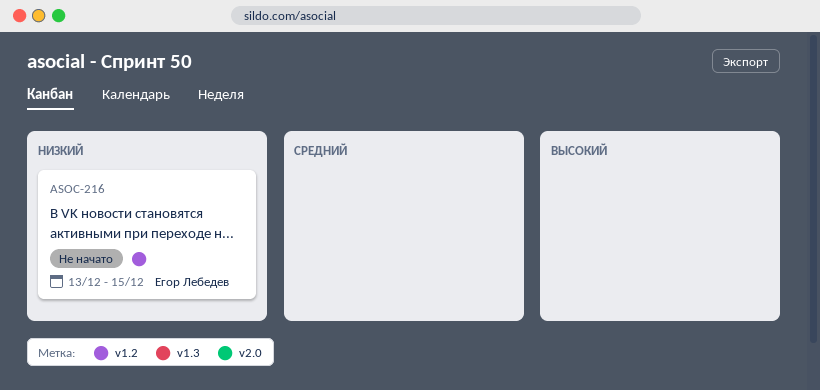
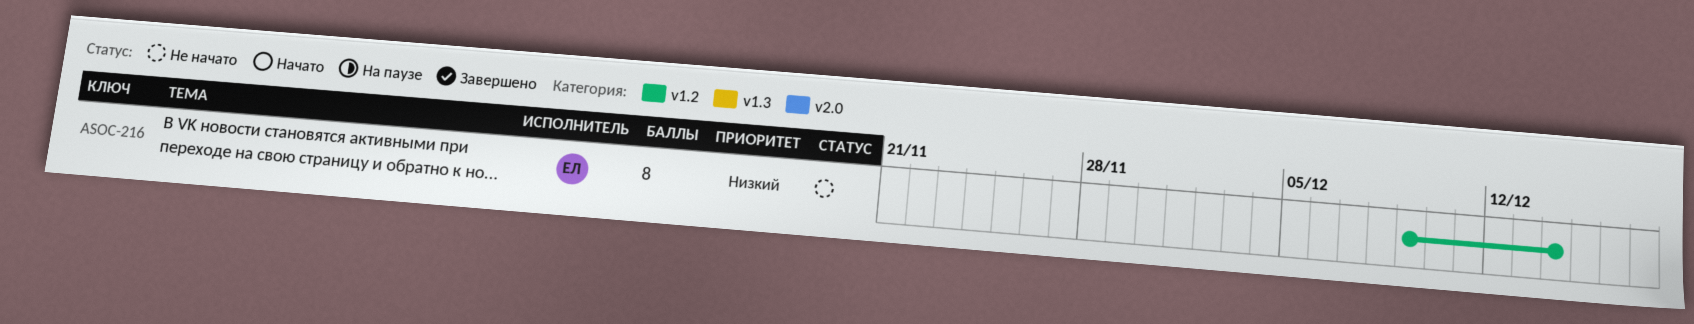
ASOC-216, start: Dec 13 -> Dec 9
ASOC-216, due: Dec 15 -> Dec 14

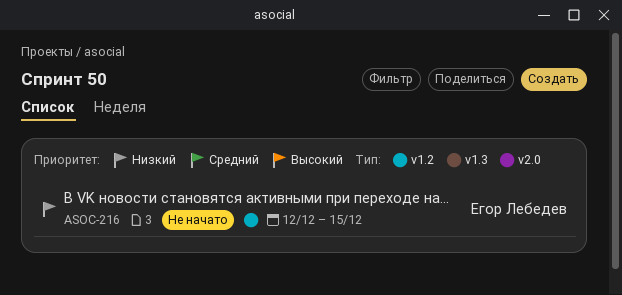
ASOC-216, start: Dec 9 -> Dec 12
ASOC-216, due: Dec 14 -> Dec 15

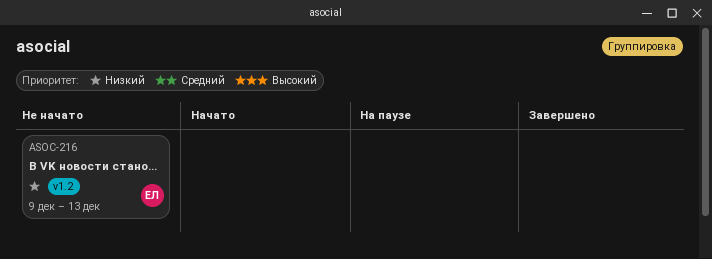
ASOC-216, start: Dec 12 -> Dec 9
ASOC-216, due: Dec 15 -> Dec 13

